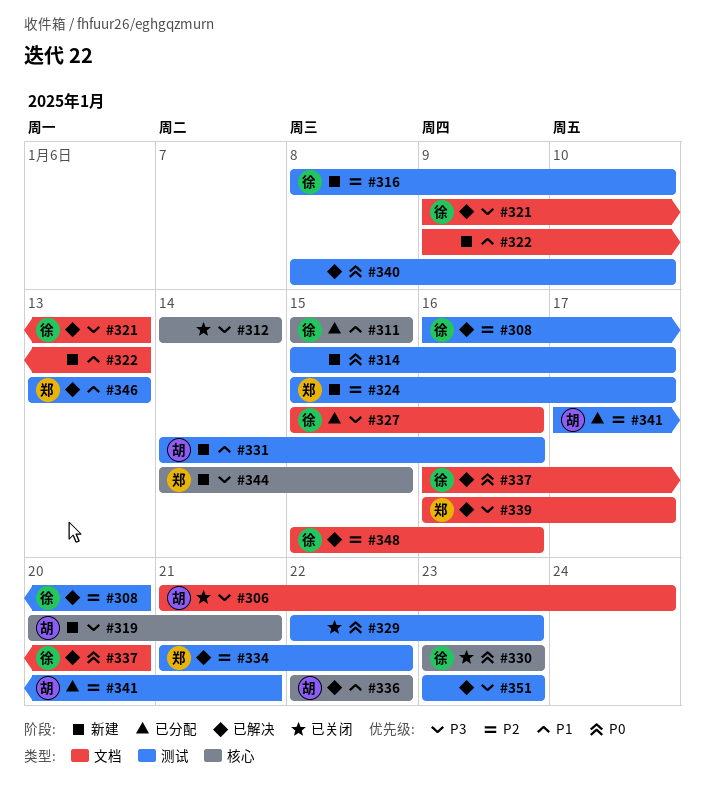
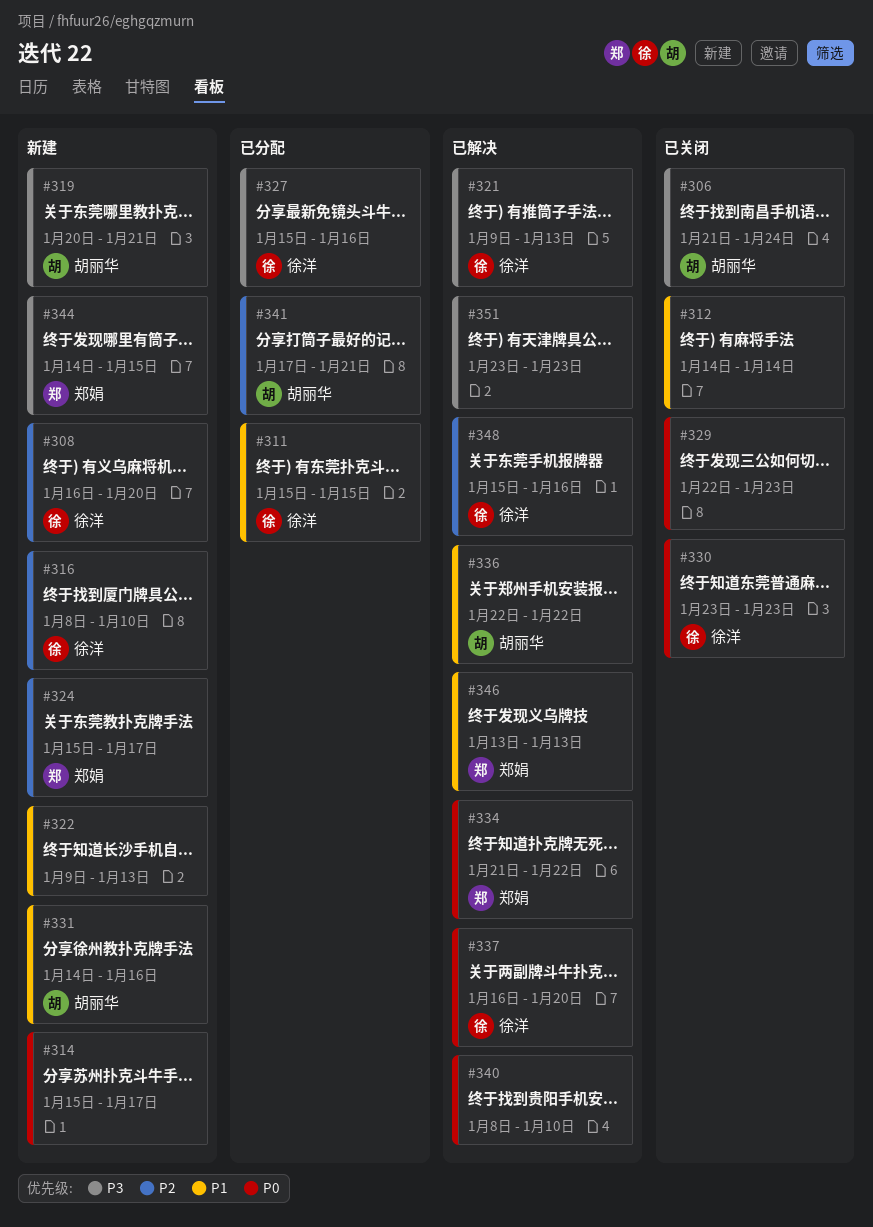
#308, status: 已解决 -> 新建
#312, priority: P3 -> P1
#334, priority: P2 -> P0
#339: present -> none

